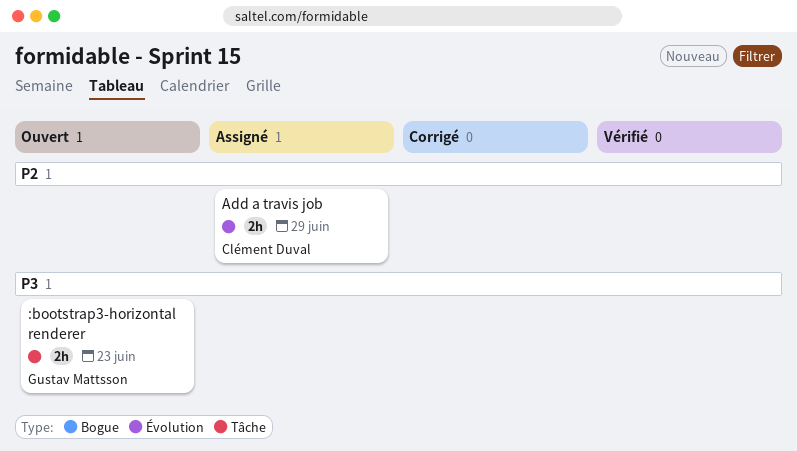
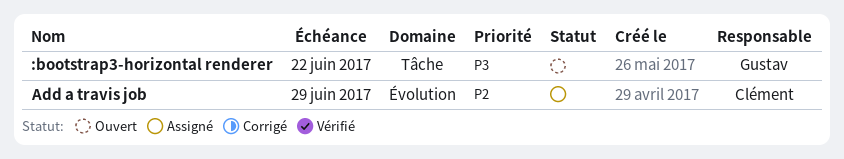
:bootstrap3-horizontal renderer, due: Jun 23 -> Jun 22

